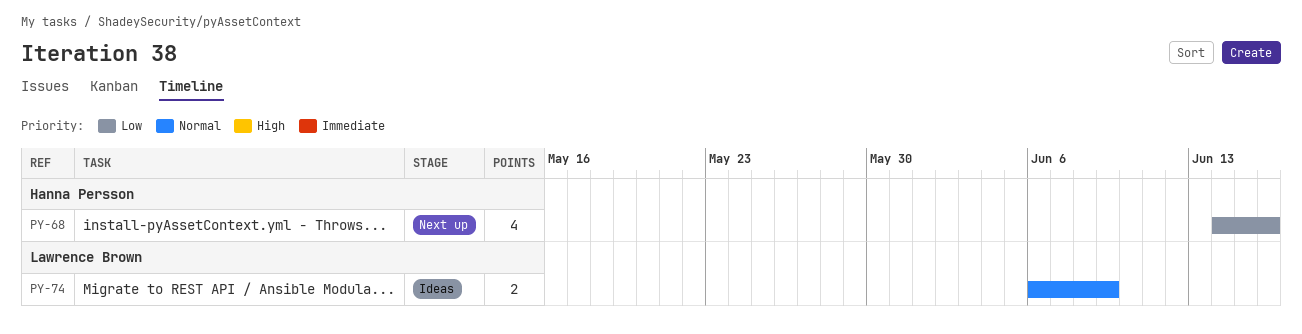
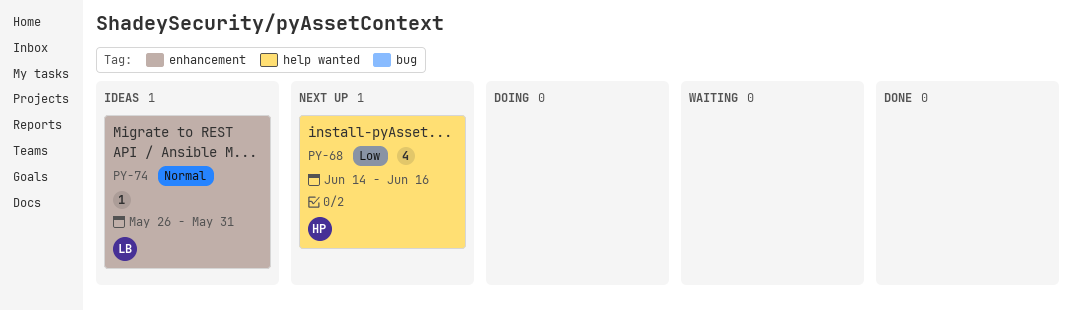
PY-74, estimate: 2 -> 1
PY-74, start: Jun 6 -> May 26
PY-74, due: Jun 9 -> May 31

